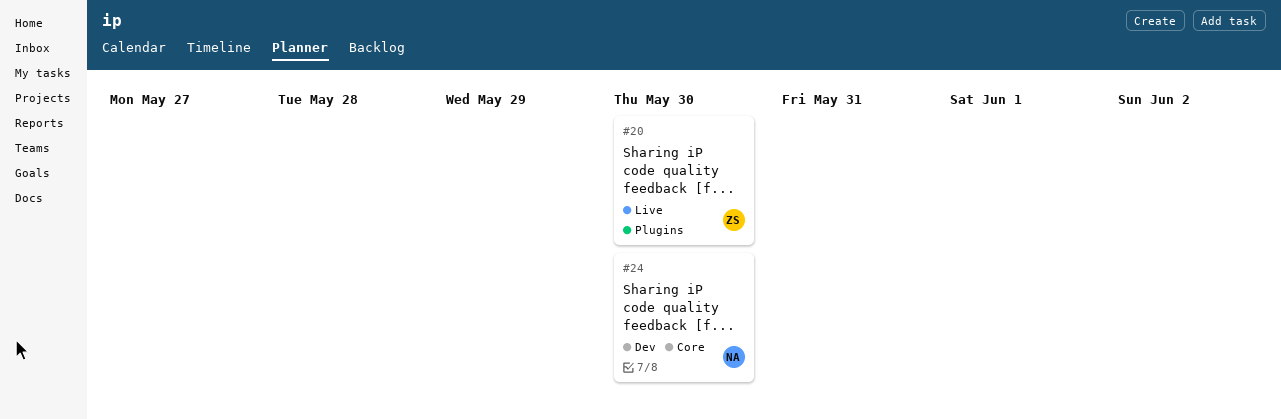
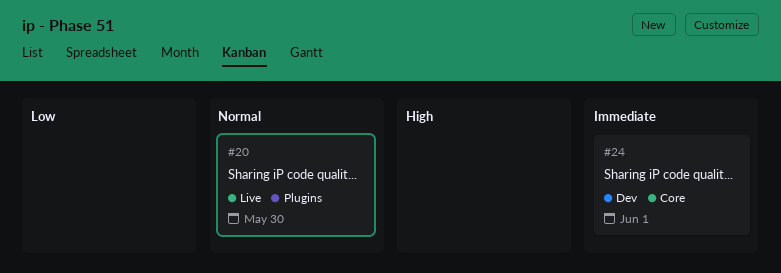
#24, due: May 30 -> Jun 1

